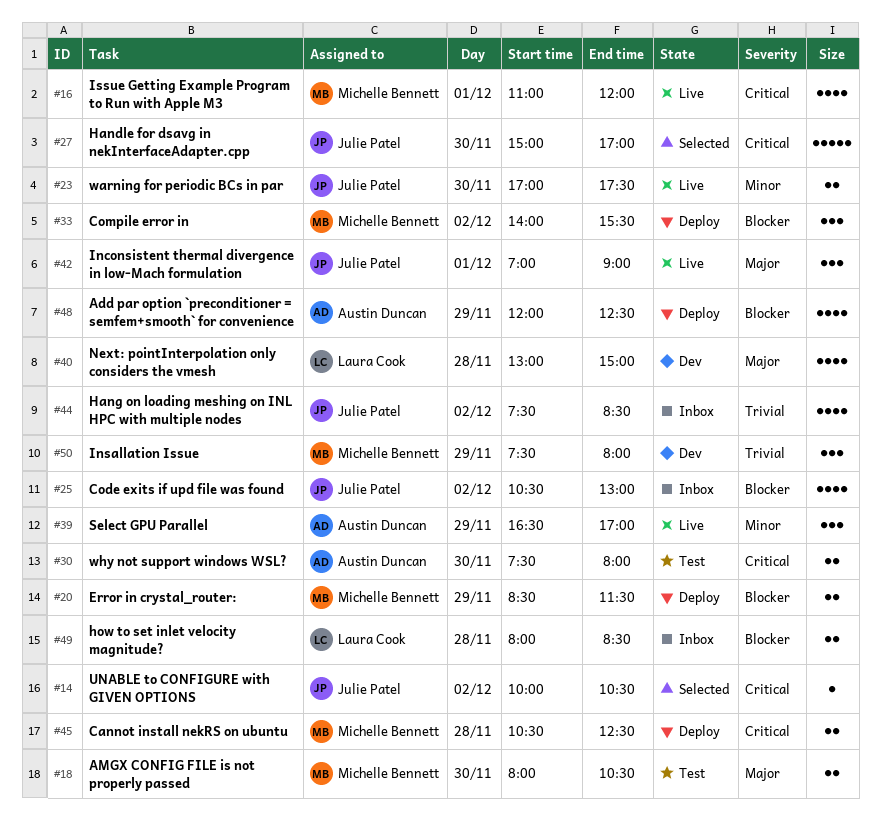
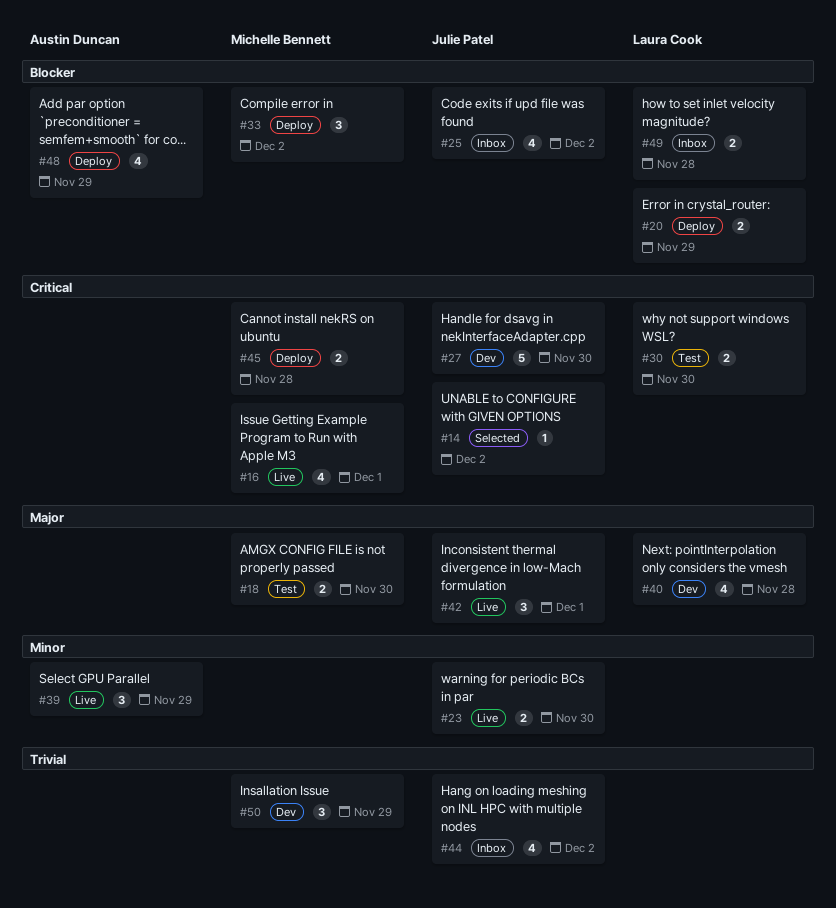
#20, owner: Michelle Bennett -> Laura Cook
#27, status: Selected -> Dev
#30, owner: Austin Duncan -> Laura Cook

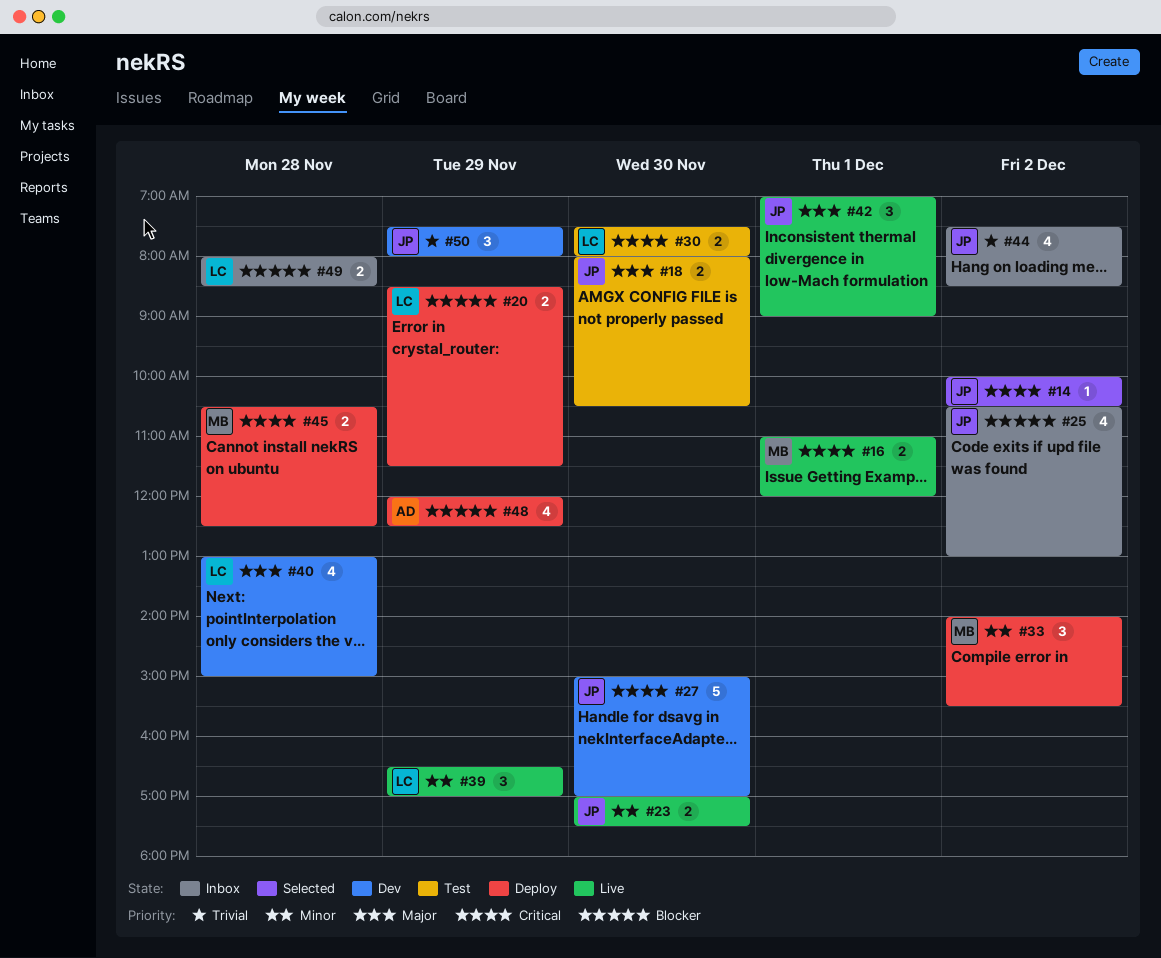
#16, estimate: 4 -> 2
#18, owner: Michelle Bennett -> Julie Patel
#33, priority: Blocker -> Minor
#39, owner: Austin Duncan -> Laura Cook
#50, owner: Michelle Bennett -> Julie Patel

